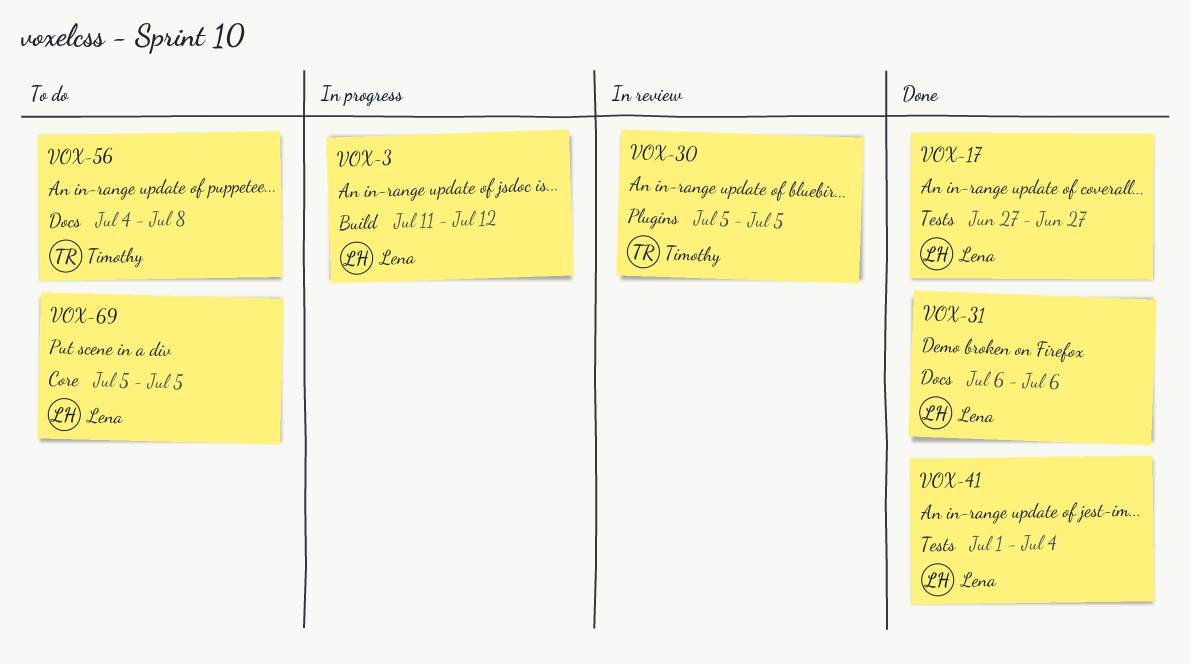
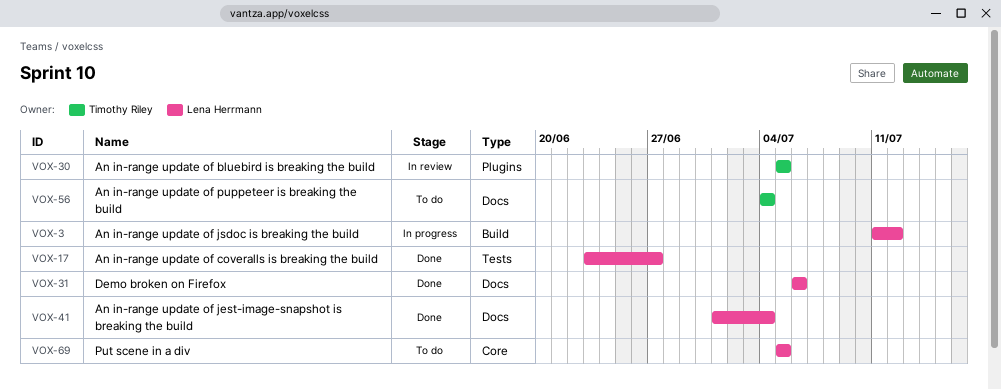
VOX-17, start: Jun 27 -> Jun 23
VOX-41, label: Tests -> Docs
VOX-56, due: Jul 8 -> Jul 4

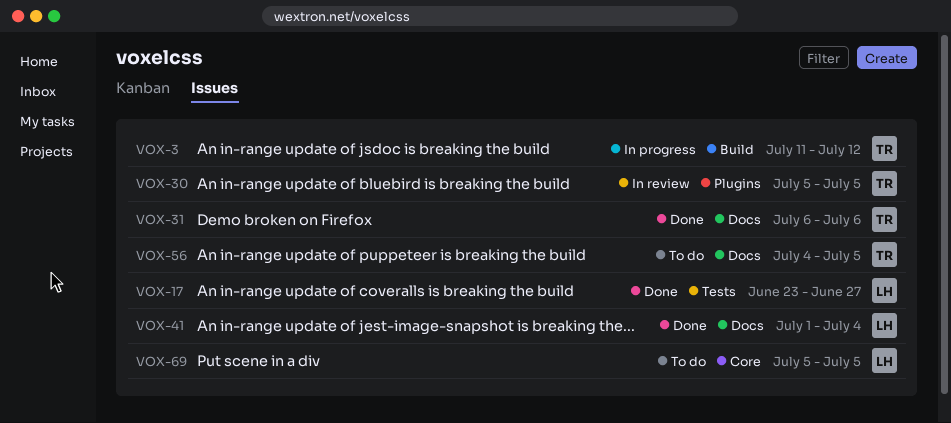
VOX-3, owner: Lena Herrmann -> Timothy Riley
VOX-31, owner: Lena Herrmann -> Timothy Riley
VOX-56, due: Jul 4 -> Jul 5

